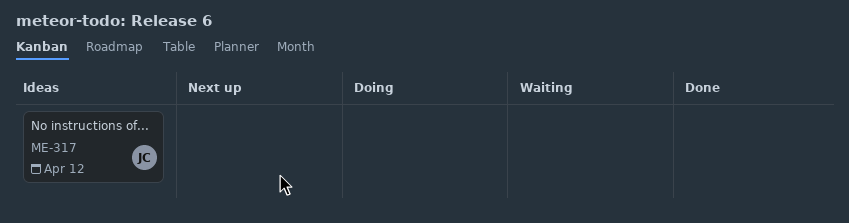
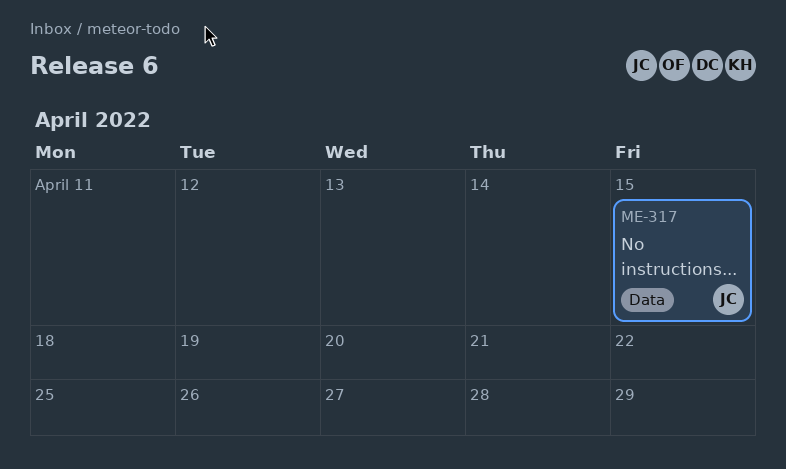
ME-317, due: Apr 12 -> Apr 15

